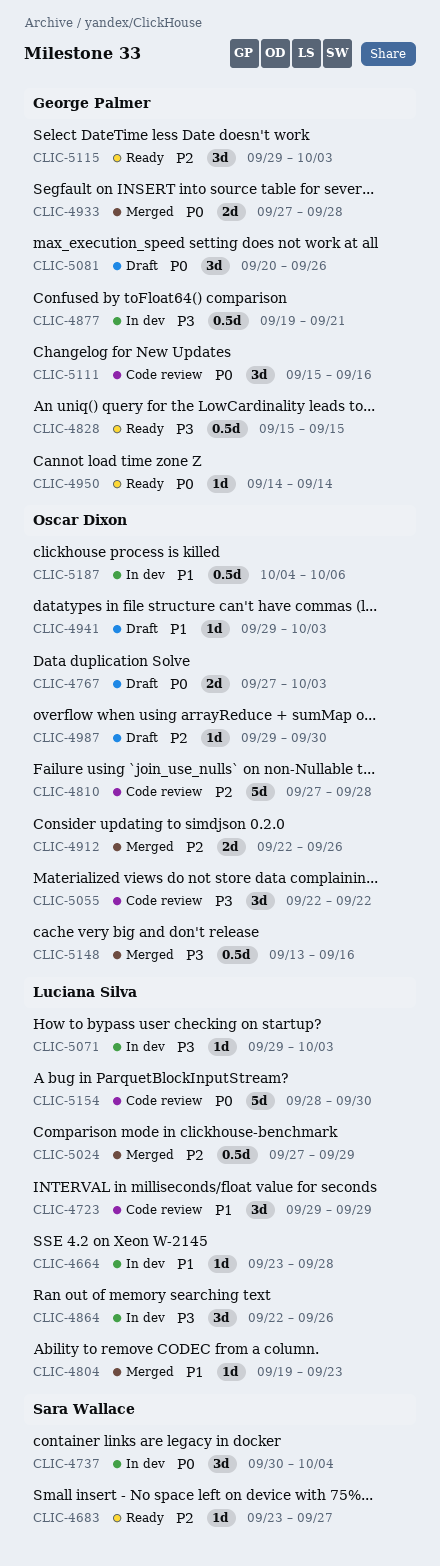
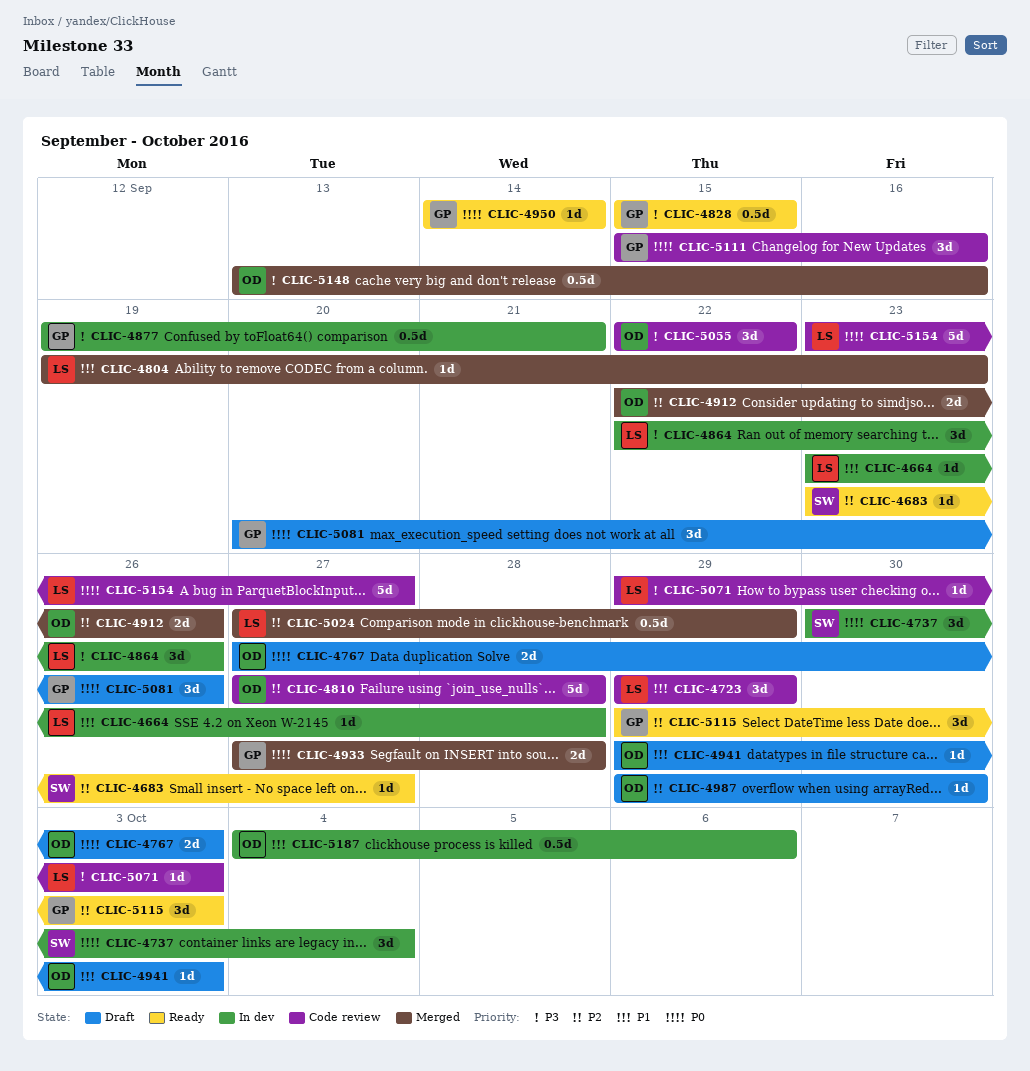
CLIC-5071, status: In dev -> Code review
CLIC-5154, start: Sep 28 -> Sep 23
CLIC-5154, due: Sep 30 -> Sep 27

